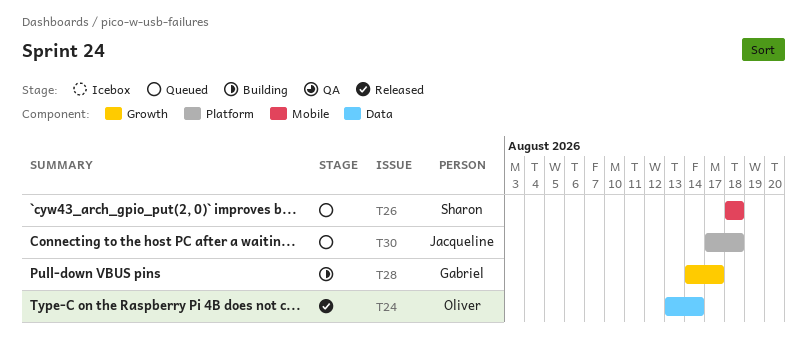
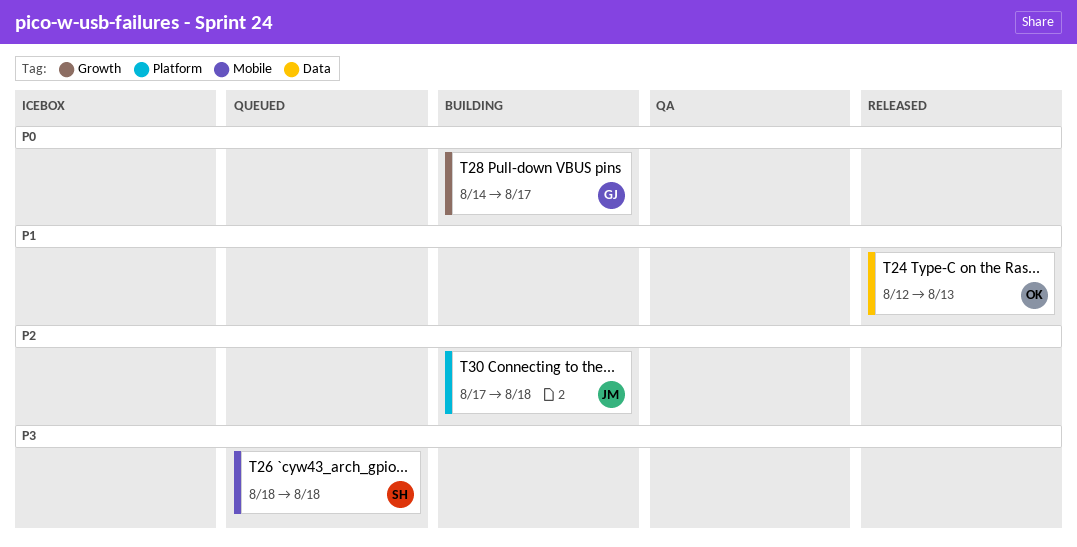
T24, start: Aug 13 -> Aug 12
T24, due: Aug 14 -> Aug 13
T30, status: Queued -> Building

